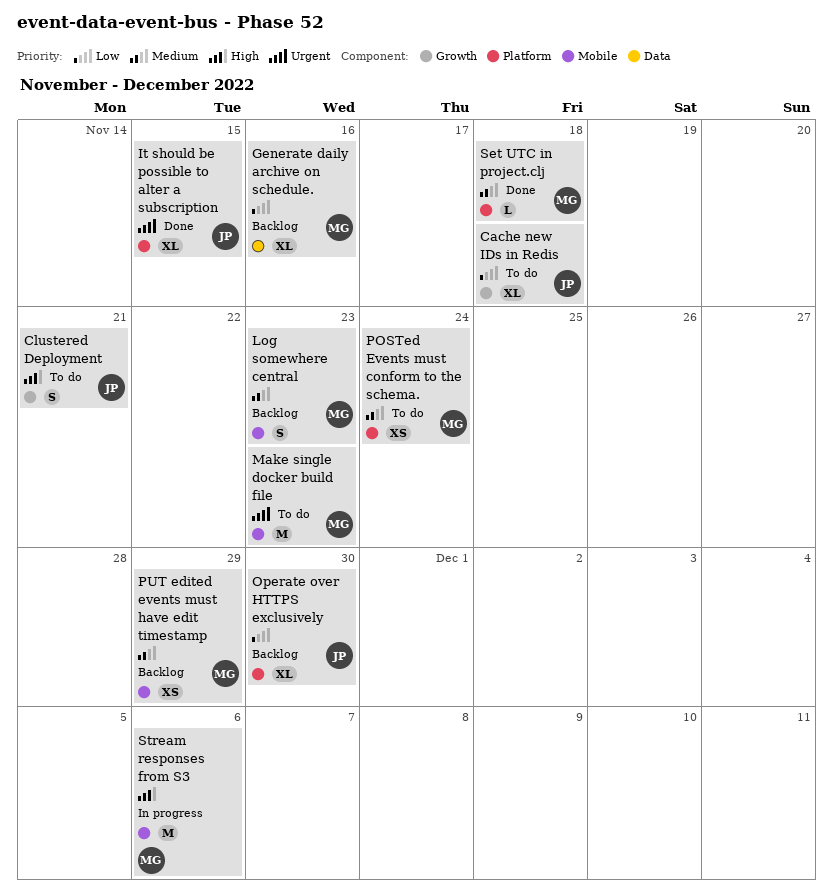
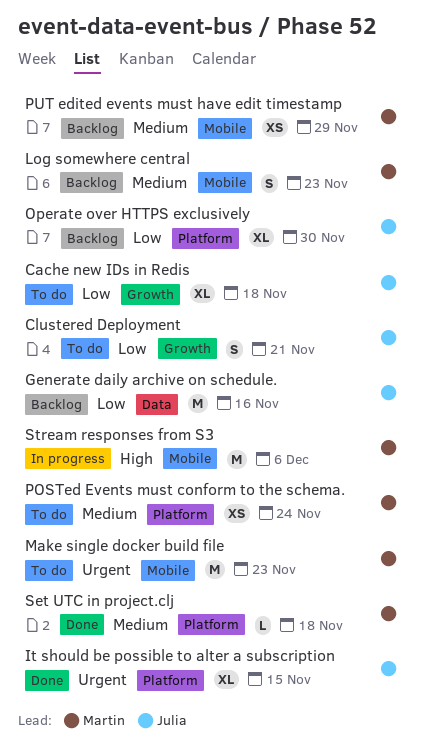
Clustered Deployment, priority: High -> Low
Generate daily archive on schedule., owner: Martin -> Julia
Generate daily archive on schedule., estimate: XL -> M

